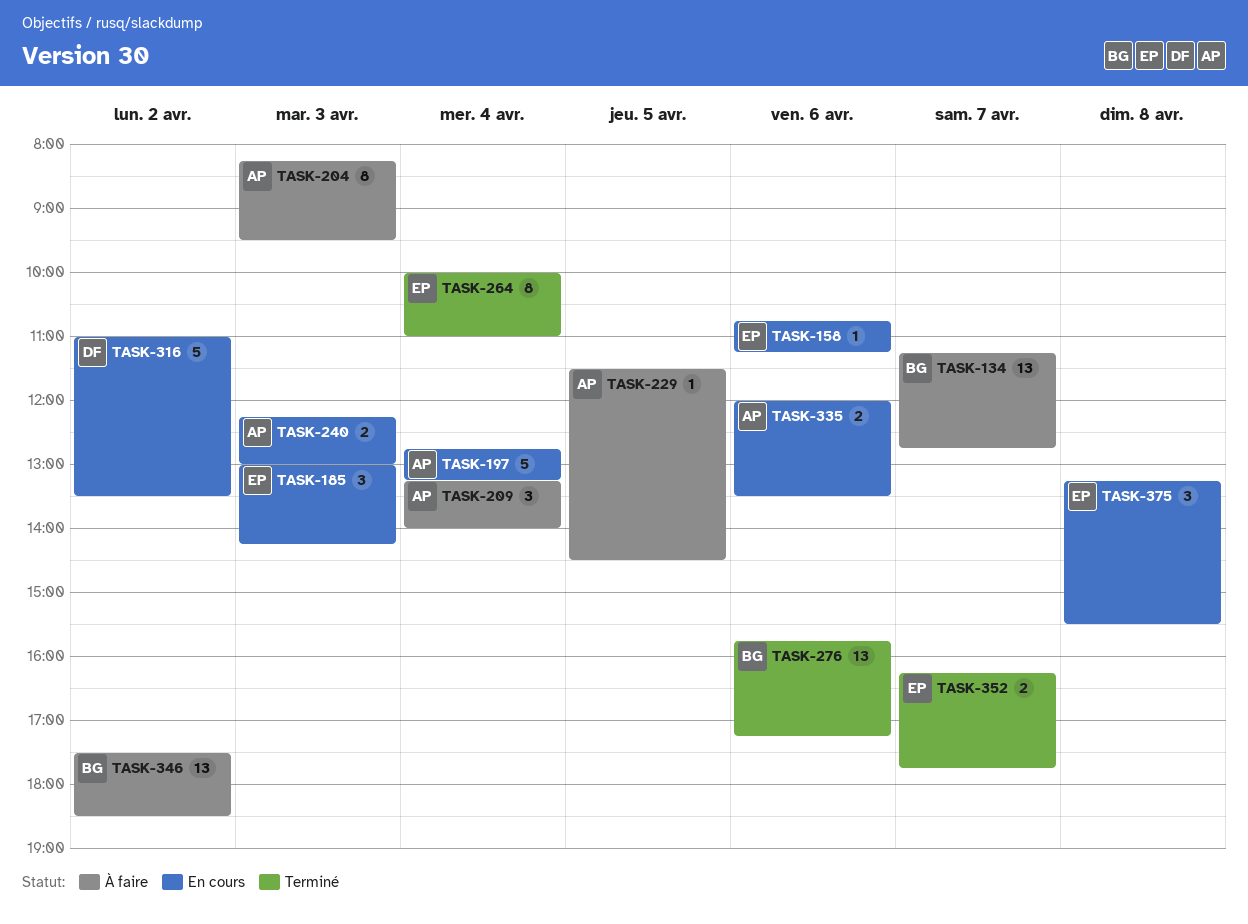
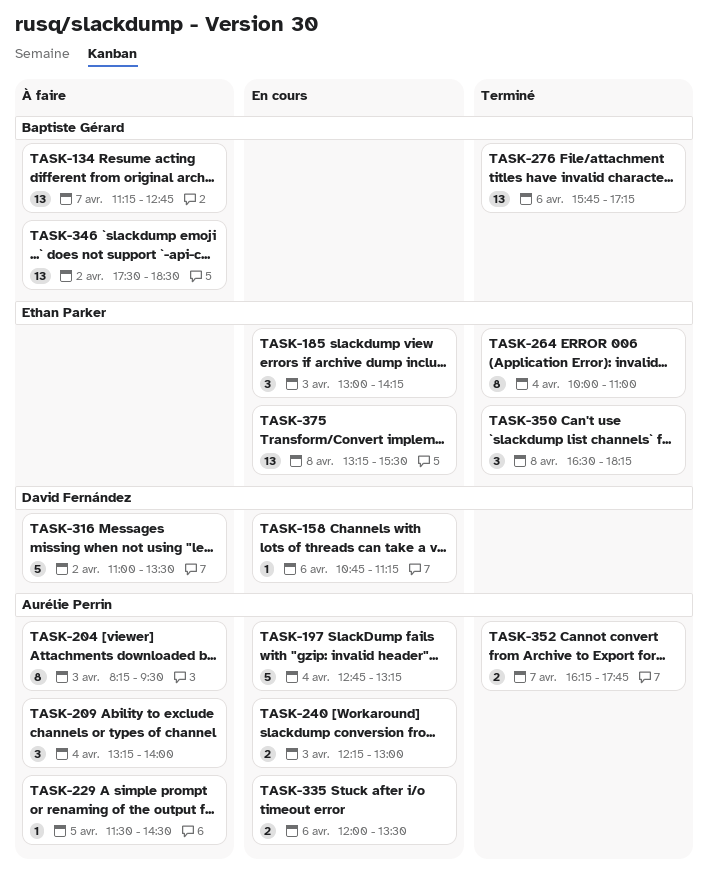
TASK-158, owner: Ethan Parker -> David Fernández
TASK-316, status: En cours -> À faire
TASK-350: none -> present
TASK-352, owner: Ethan Parker -> Aurélie Perrin
TASK-375, estimate: 3 -> 13

